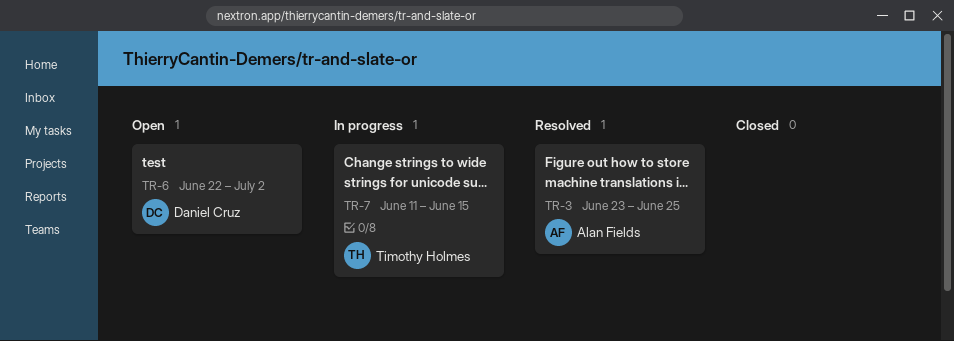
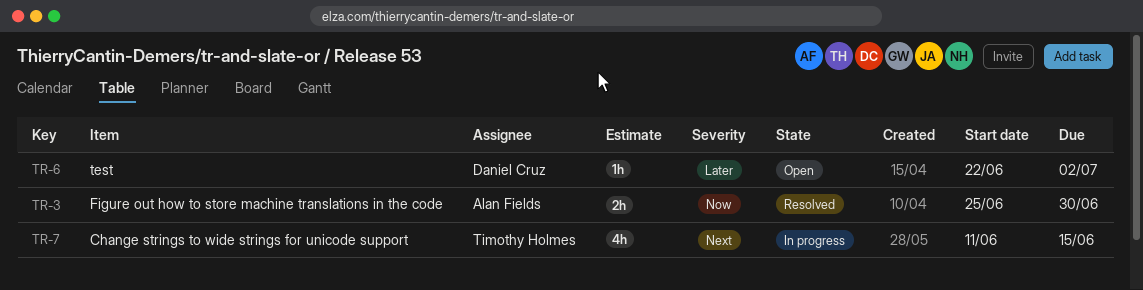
TR-3, start: Jun 23 -> Jun 25
TR-3, due: Jun 25 -> Jun 30

